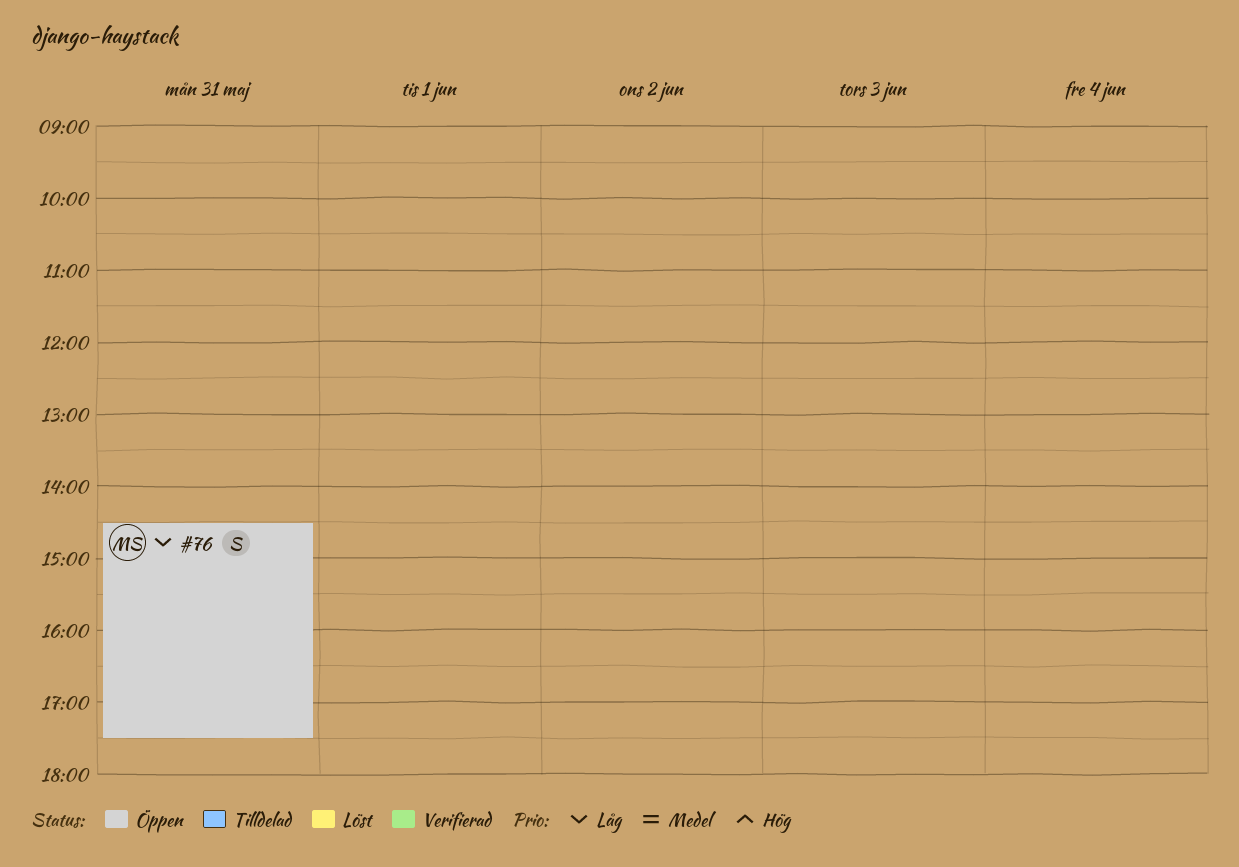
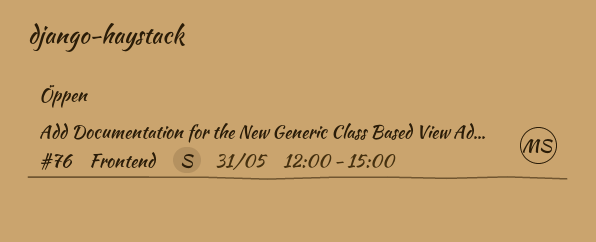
#76, begins: 14:30 -> 12:00
#76, ends: 17:30 -> 15:00

